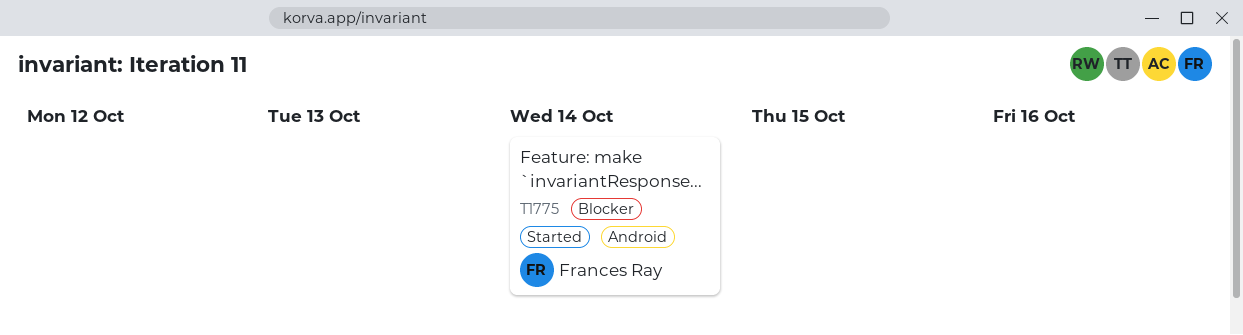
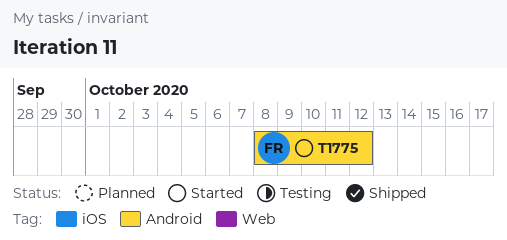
T1775, due: Oct 14 -> Oct 12

